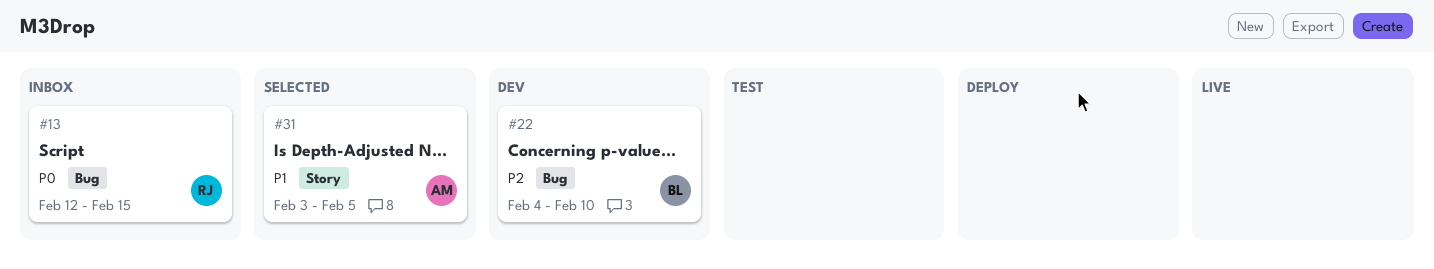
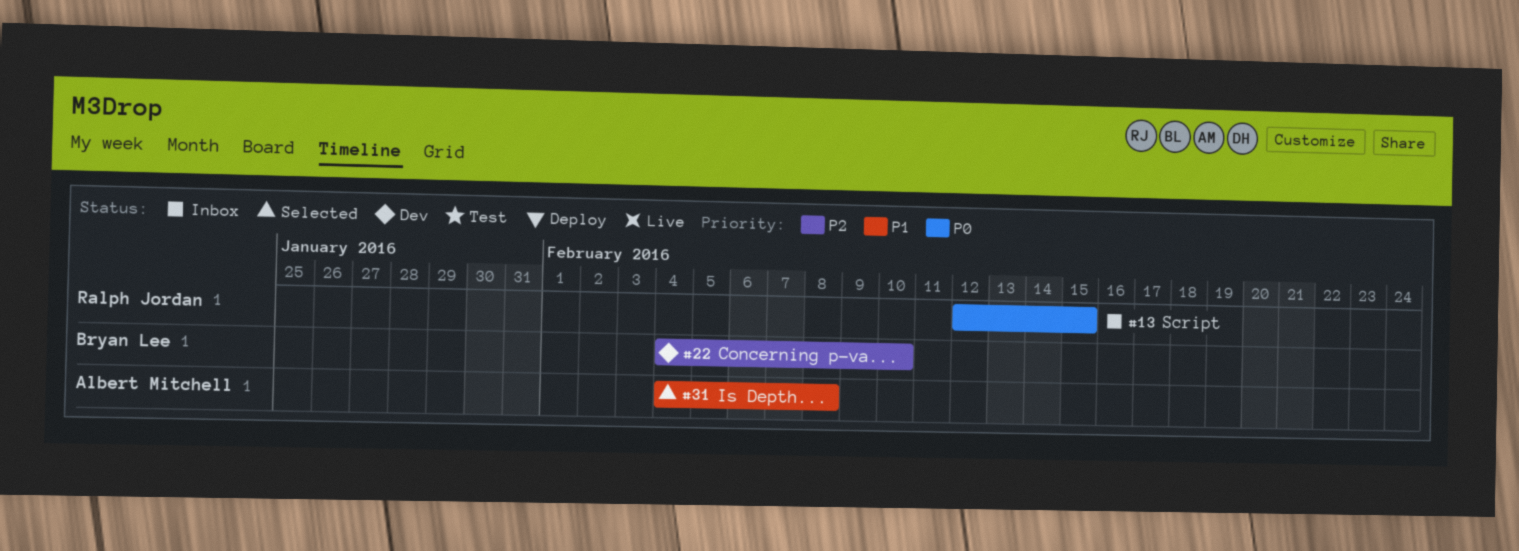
#31, start: Feb 3 -> Feb 4
#31, due: Feb 5 -> Feb 8

